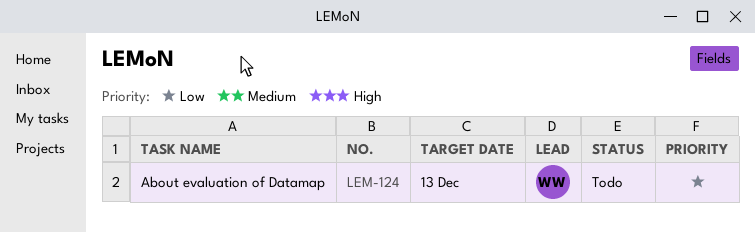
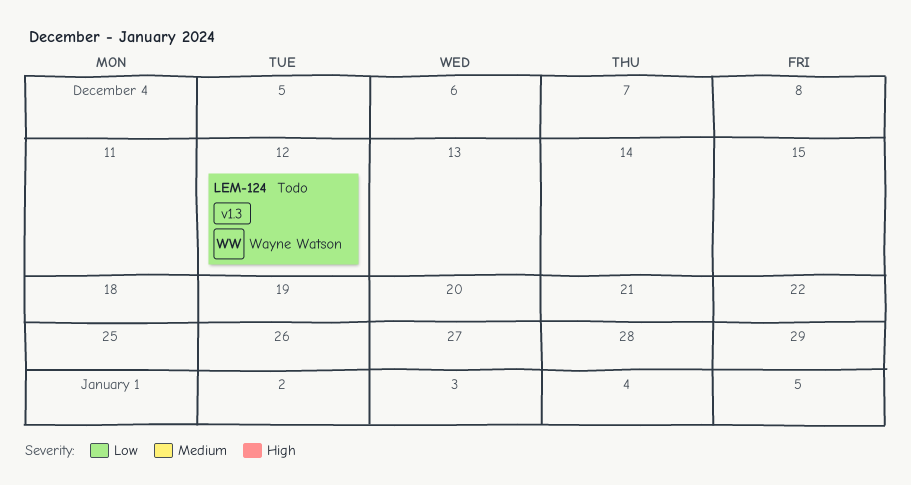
LEM-124, due: Dec 13 -> Dec 12

